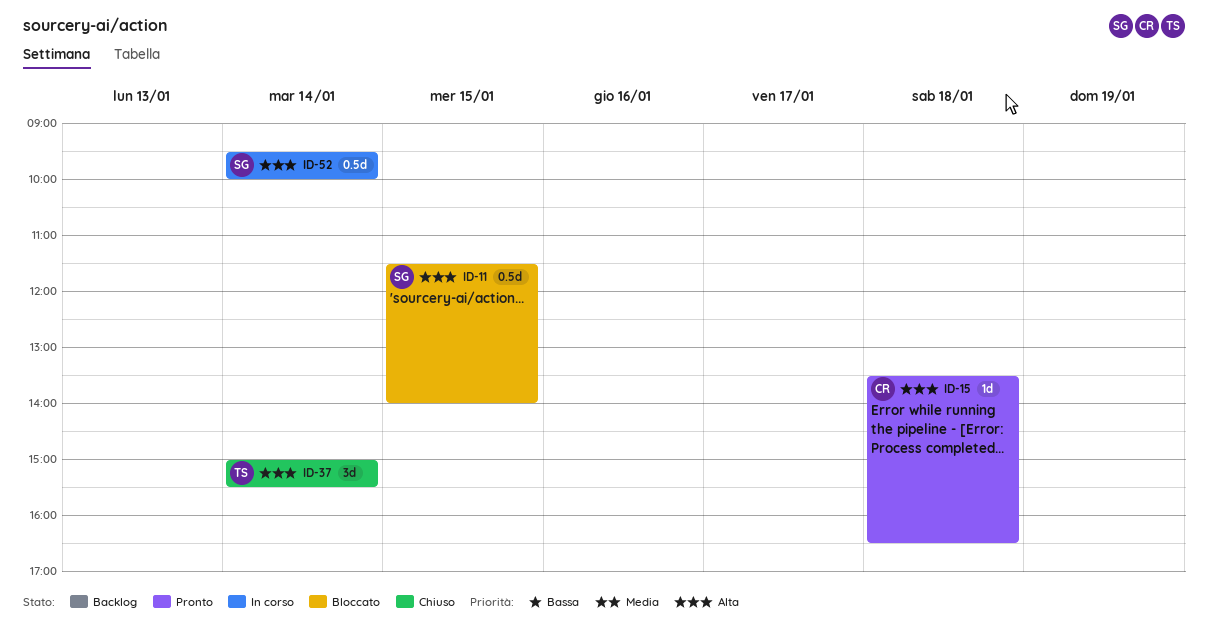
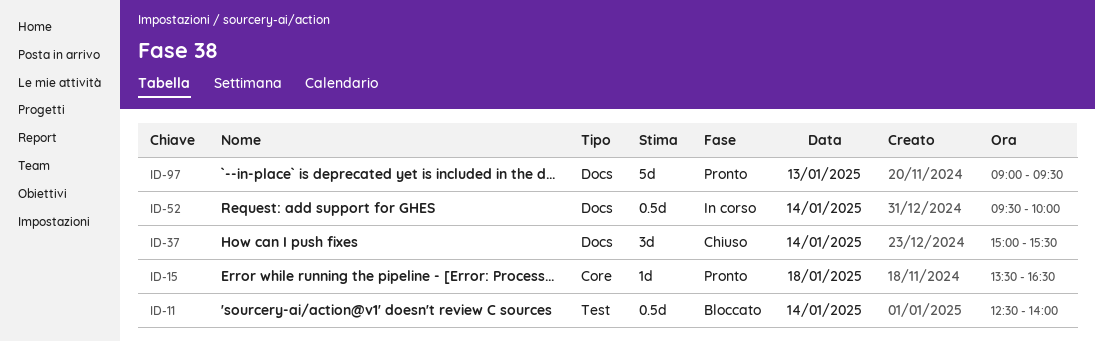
ID-11, day: Jan 15 -> Jan 14
ID-11, begins: 11:30 -> 12:30
ID-97: none -> present

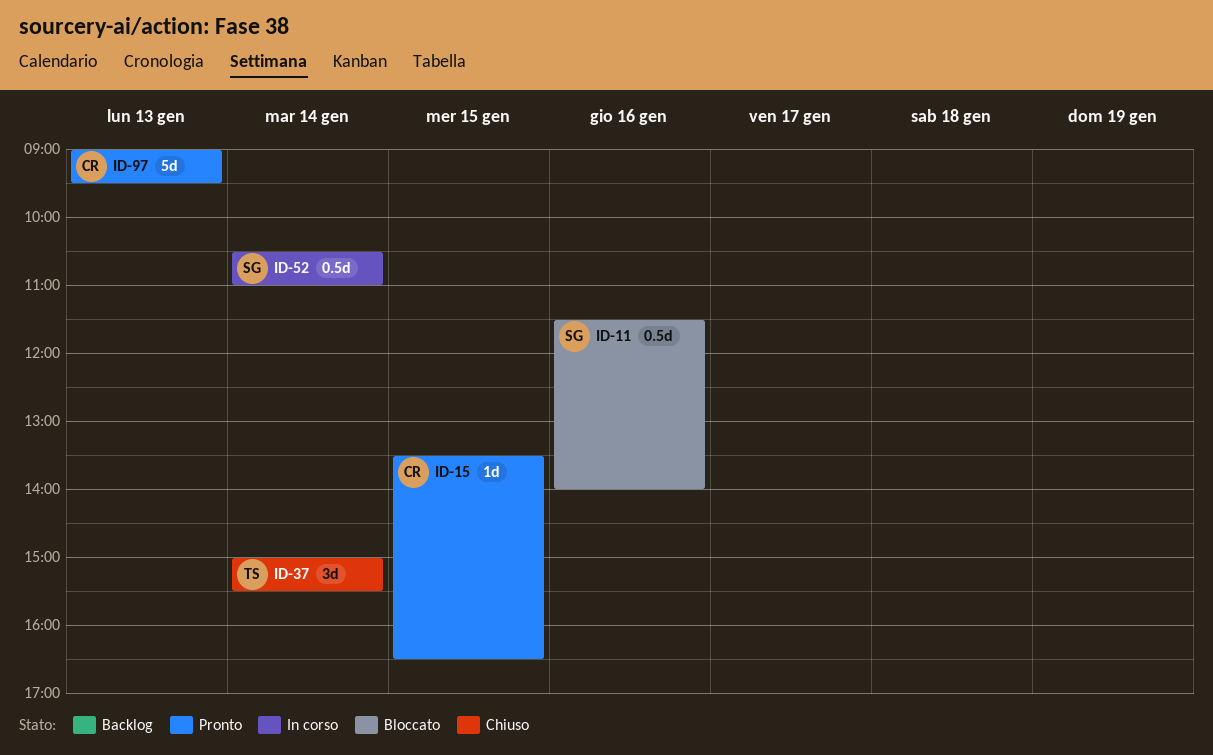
ID-11, day: Jan 14 -> Jan 16
ID-11, begins: 12:30 -> 11:30
ID-15, day: Jan 18 -> Jan 15
ID-52, begins: 09:30 -> 10:30
ID-52, ends: 10:00 -> 11:00

